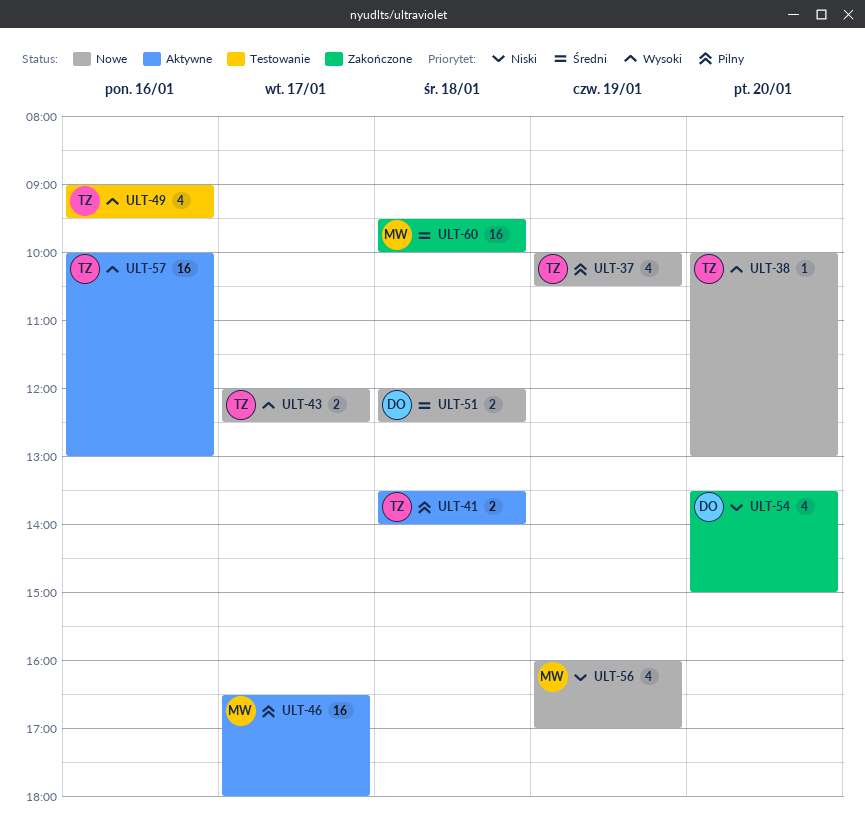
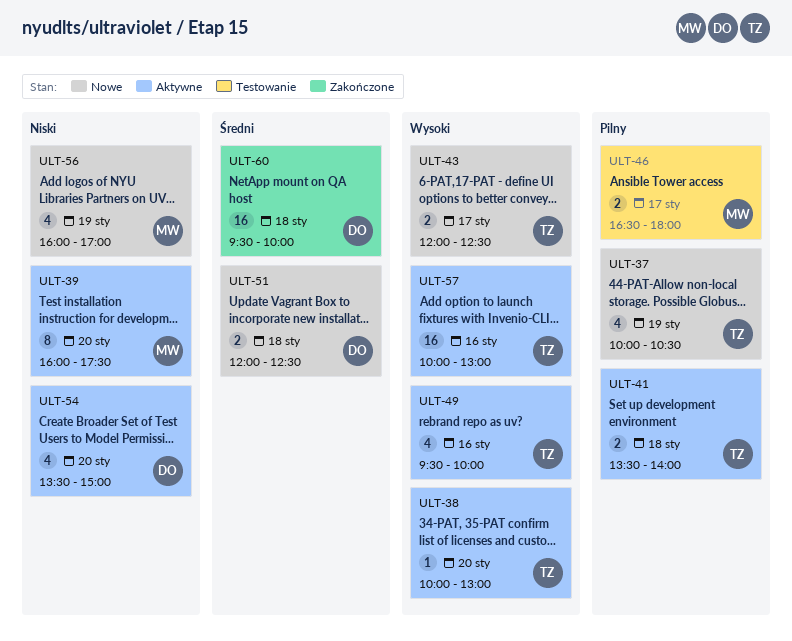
ULT-38, status: Nowe -> Aktywne
ULT-39: none -> present
ULT-46, status: Aktywne -> Testowanie
ULT-46, estimate: 16 -> 2
ULT-49, status: Testowanie -> Aktywne
ULT-49, begins: 09:00 -> 09:30
ULT-49, ends: 09:30 -> 10:00
ULT-54, status: Zakończone -> Aktywne
ULT-60, owner: MW -> DO

